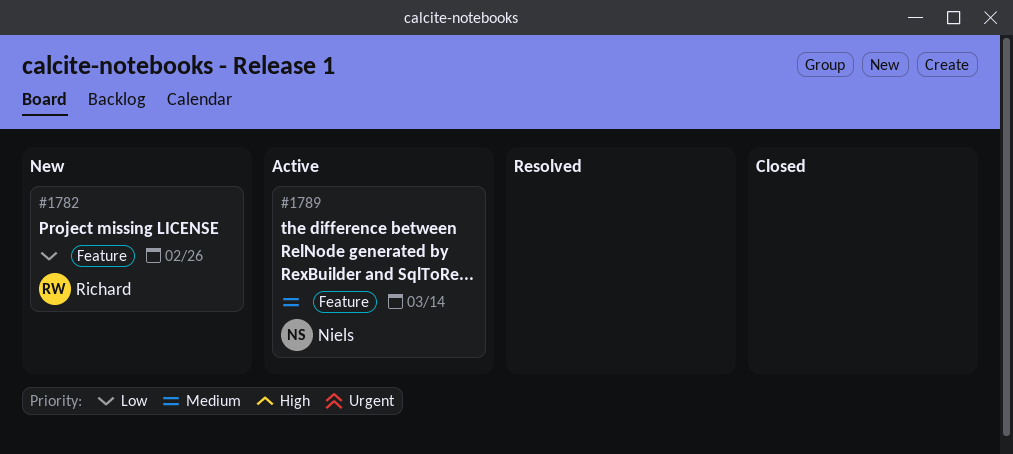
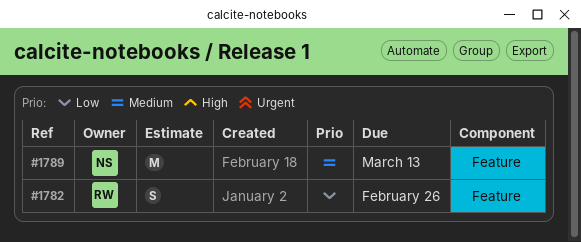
#1789, due: Mar 14 -> Mar 13

